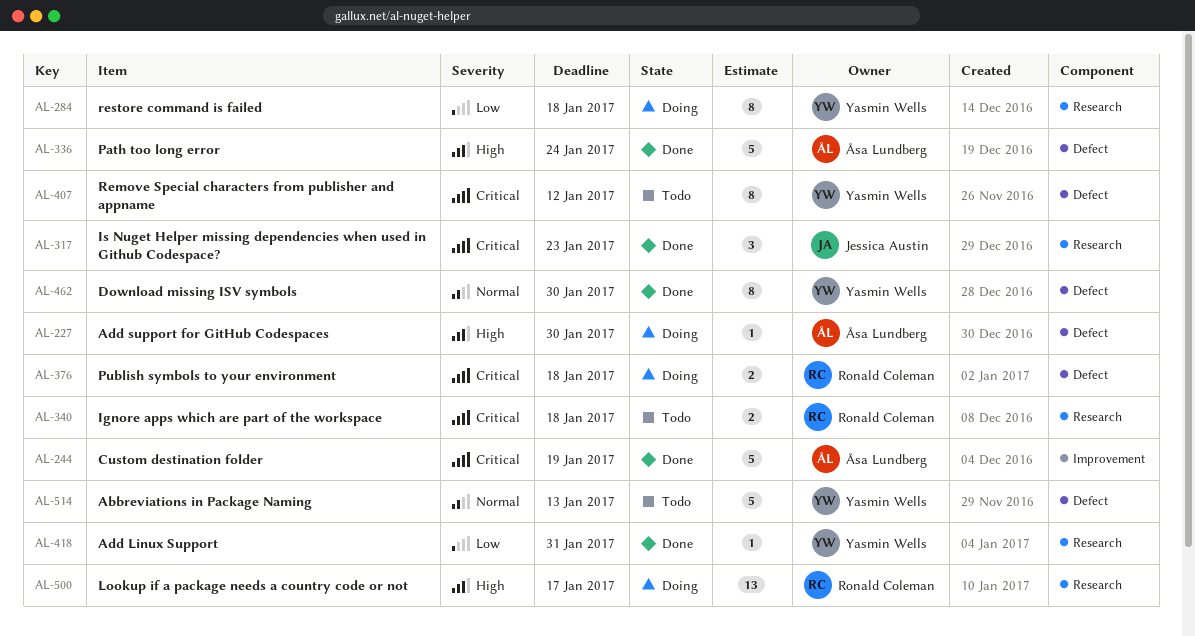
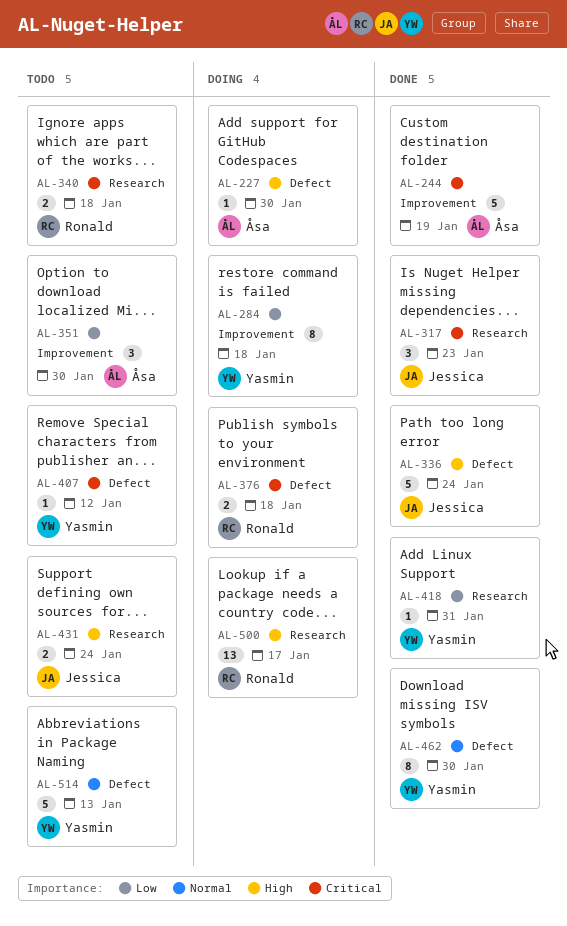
AL-284, label: Research -> Improvement
AL-336, owner: Åsa Lundberg -> Jessica Austin
AL-351: none -> present
AL-407, estimate: 8 -> 1
AL-431: none -> present

